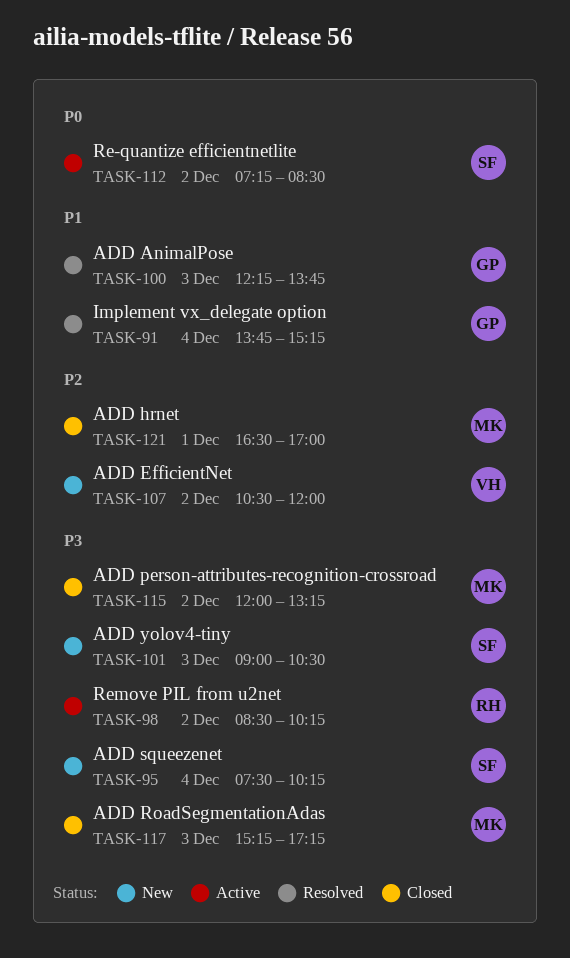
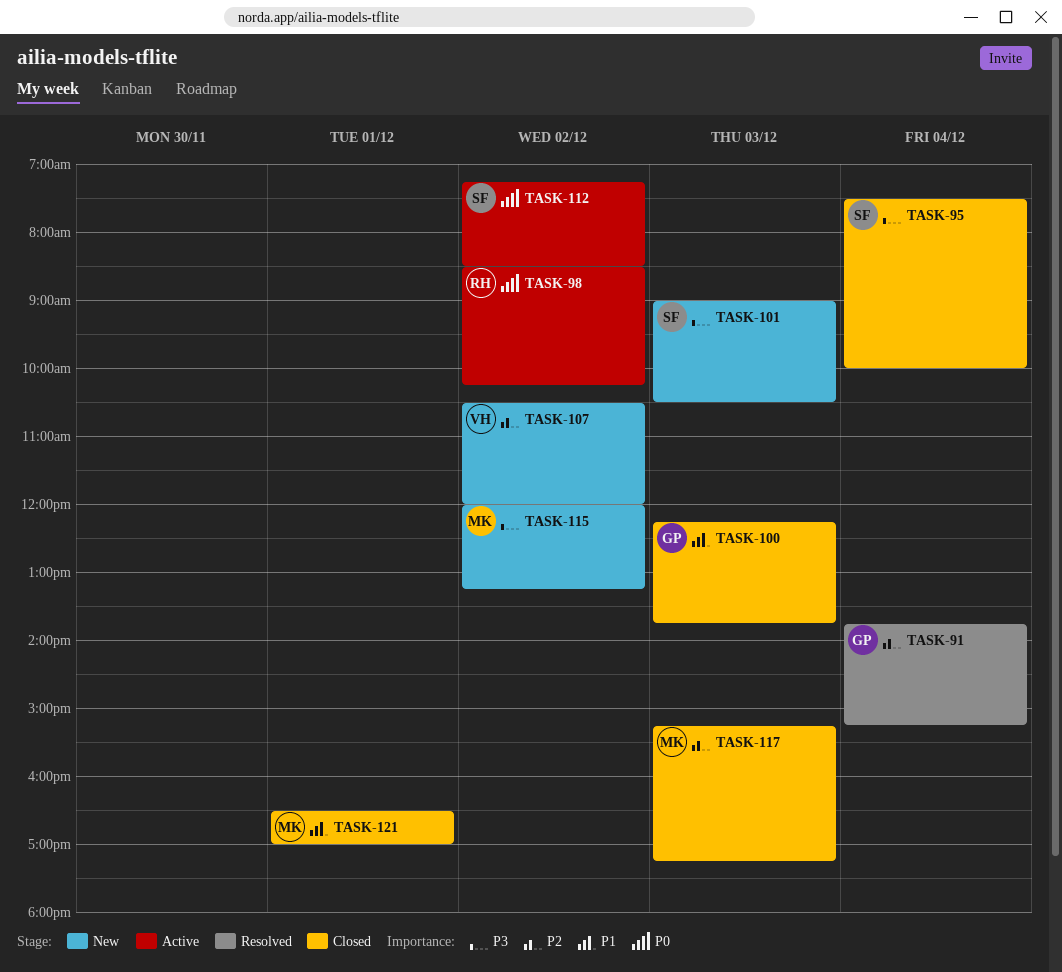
TASK-91, priority: P1 -> P2
TASK-95, status: New -> Closed
TASK-95, ends: 10:15 -> 10:00
TASK-98, priority: P3 -> P0
TASK-100, status: Resolved -> Closed
TASK-115, status: Closed -> New
TASK-117, priority: P3 -> P2
TASK-121, priority: P2 -> P1

